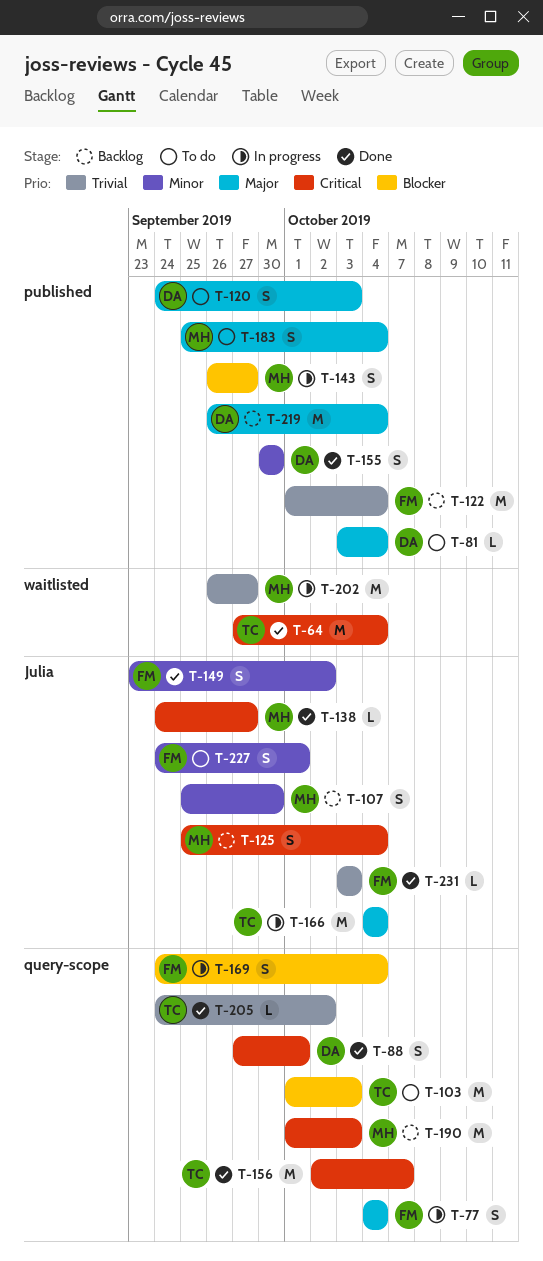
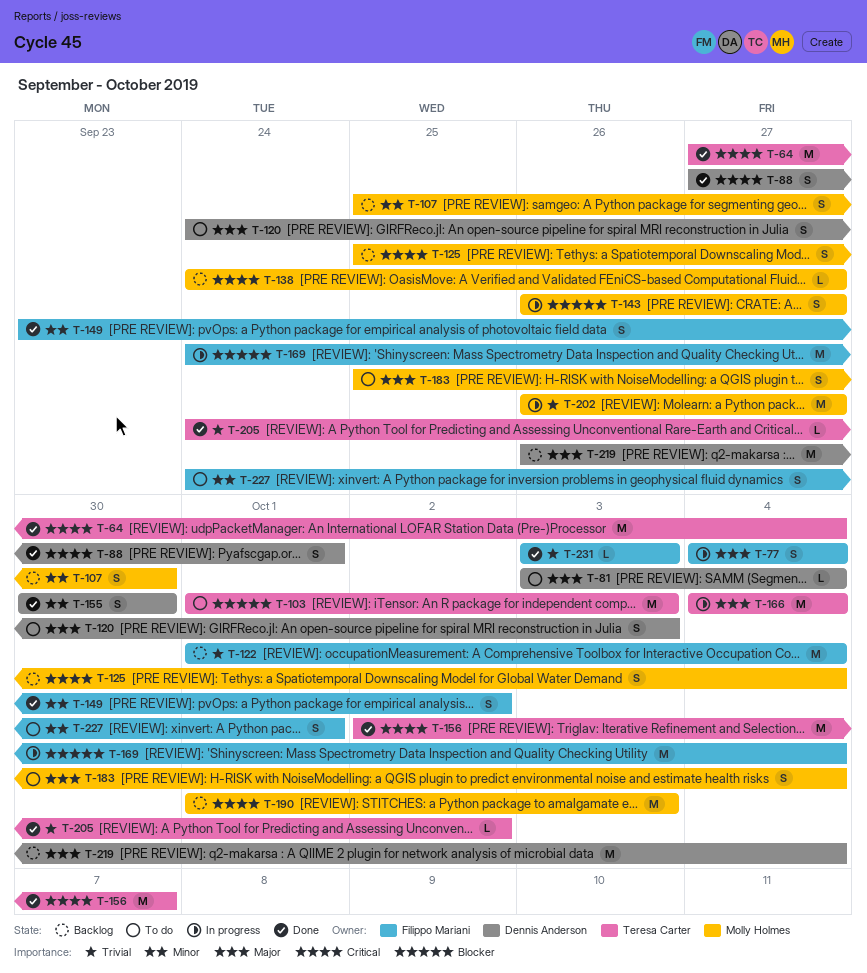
T-138, status: Done -> Backlog
T-169, estimate: S -> M

